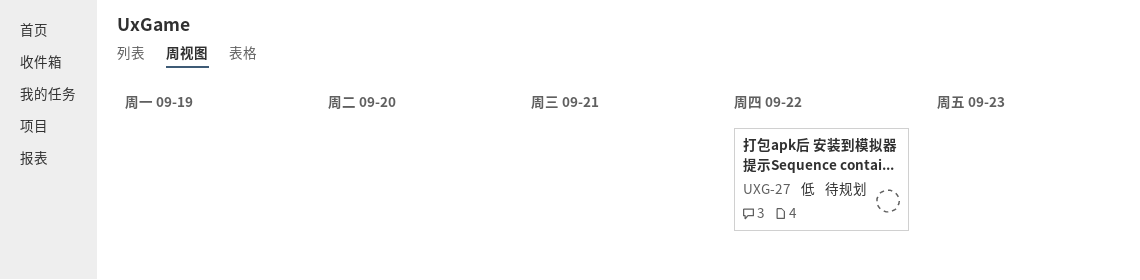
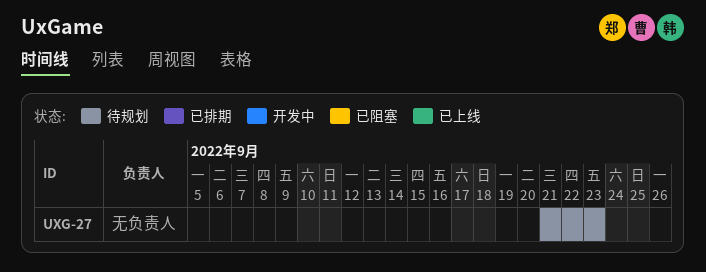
UXG-27, due: Sep 22 -> Sep 23

